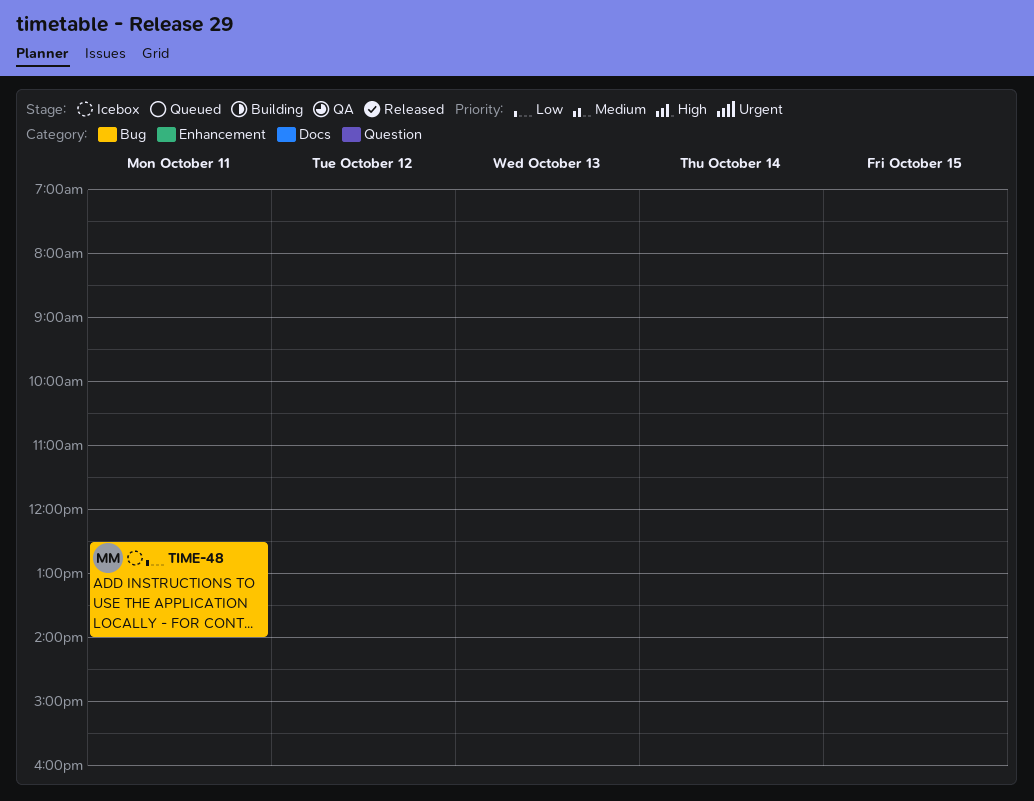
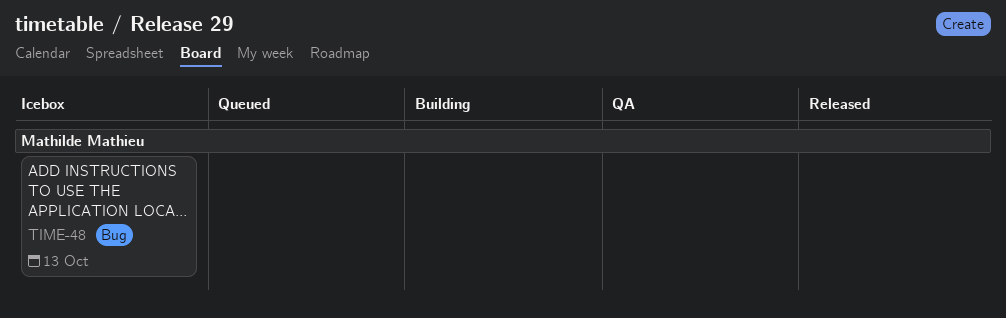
TIME-48, day: Oct 11 -> Oct 13

